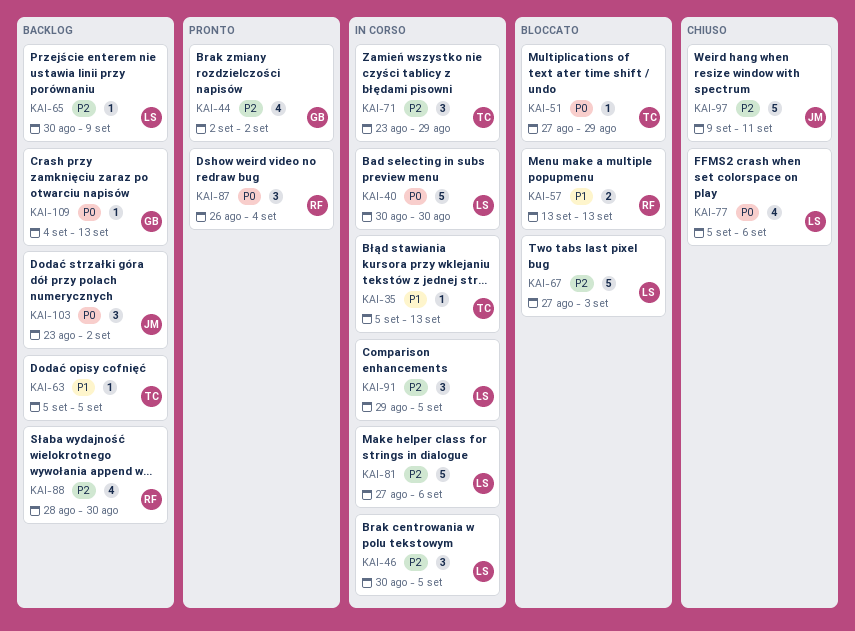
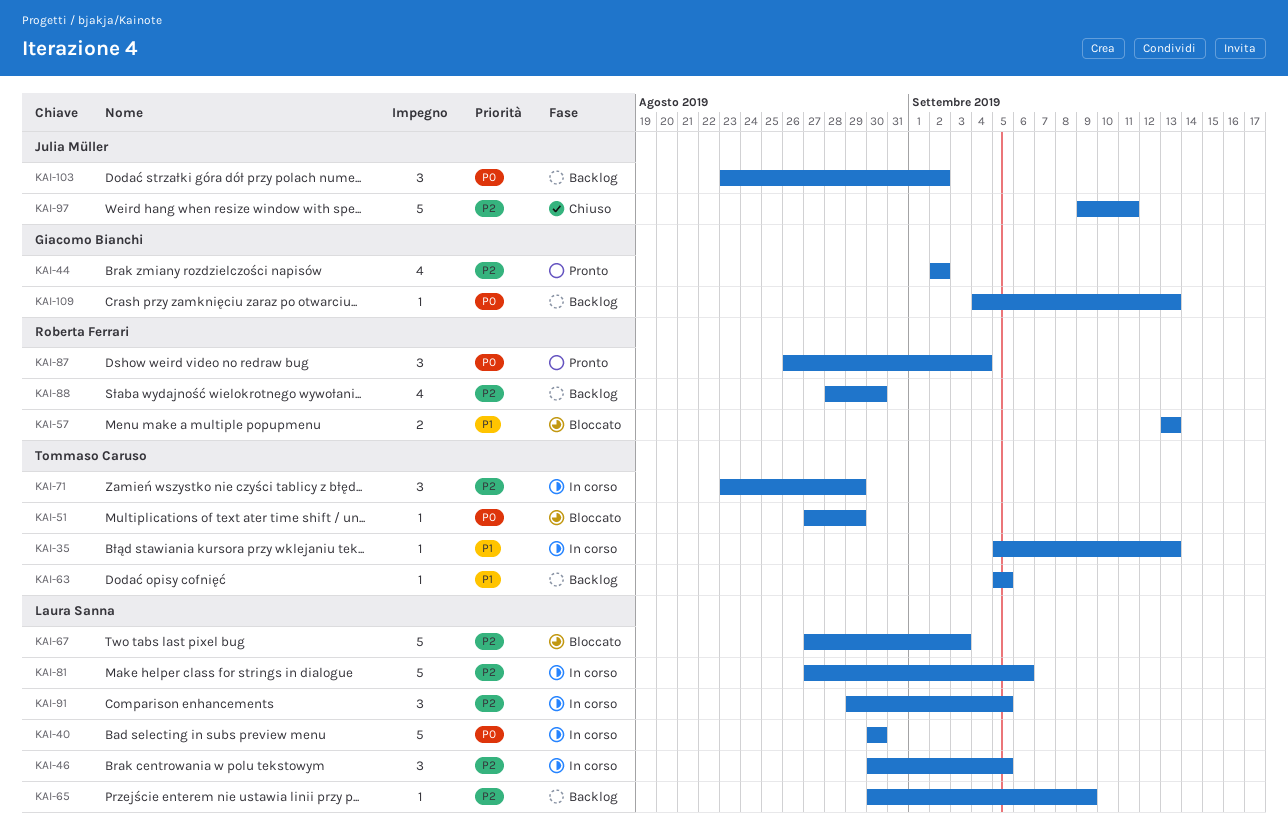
KAI-77: present -> none

